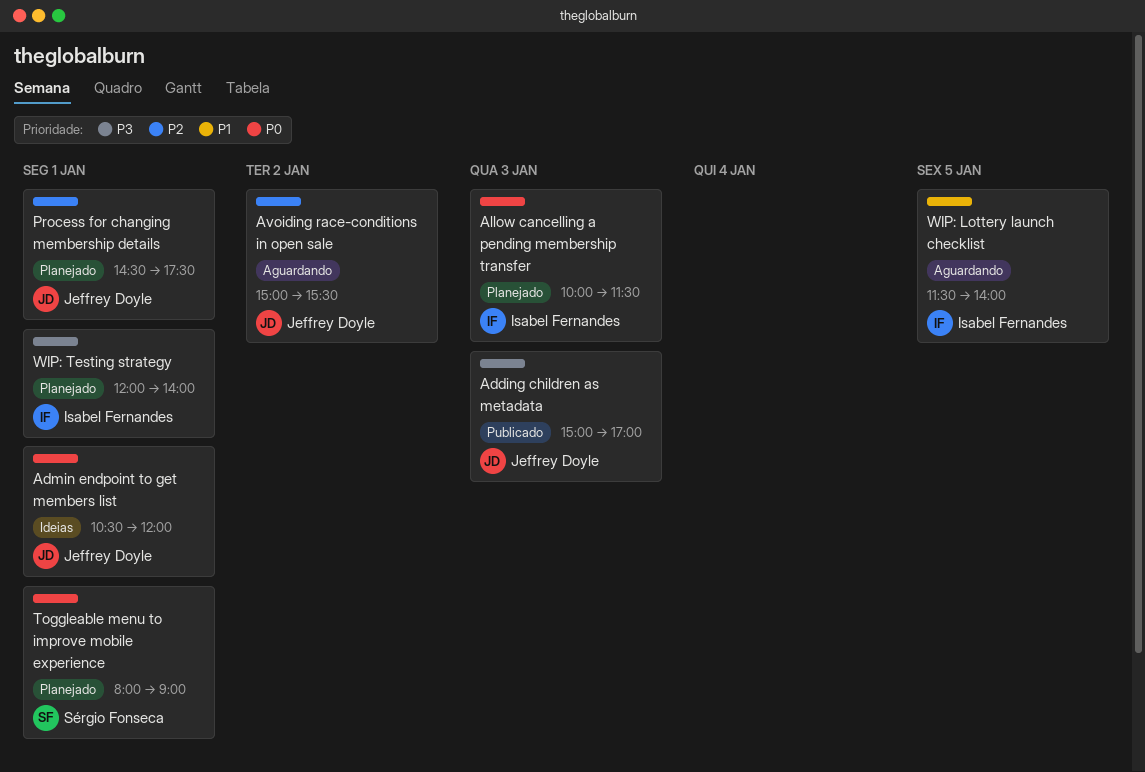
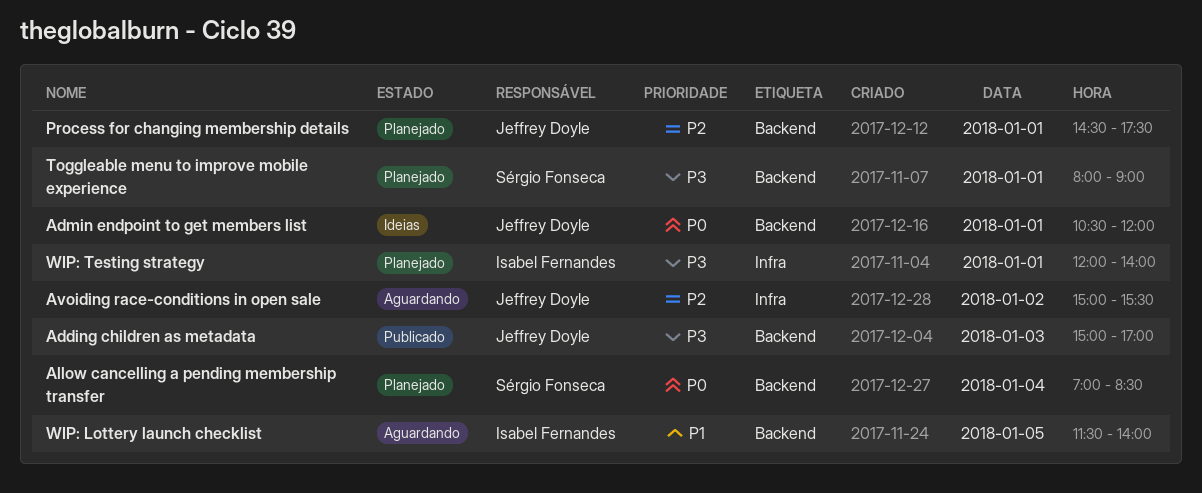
Allow cancelling a pending membership transfer, owner: Isabel Fernandes -> Sérgio Fonseca
Allow cancelling a pending membership transfer, day: Jan 3 -> Jan 4
Allow cancelling a pending membership transfer, begins: 10:00 -> 07:00
Allow cancelling a pending membership transfer, ends: 11:30 -> 08:30
Toggleable menu to improve mobile experience, priority: P0 -> P3

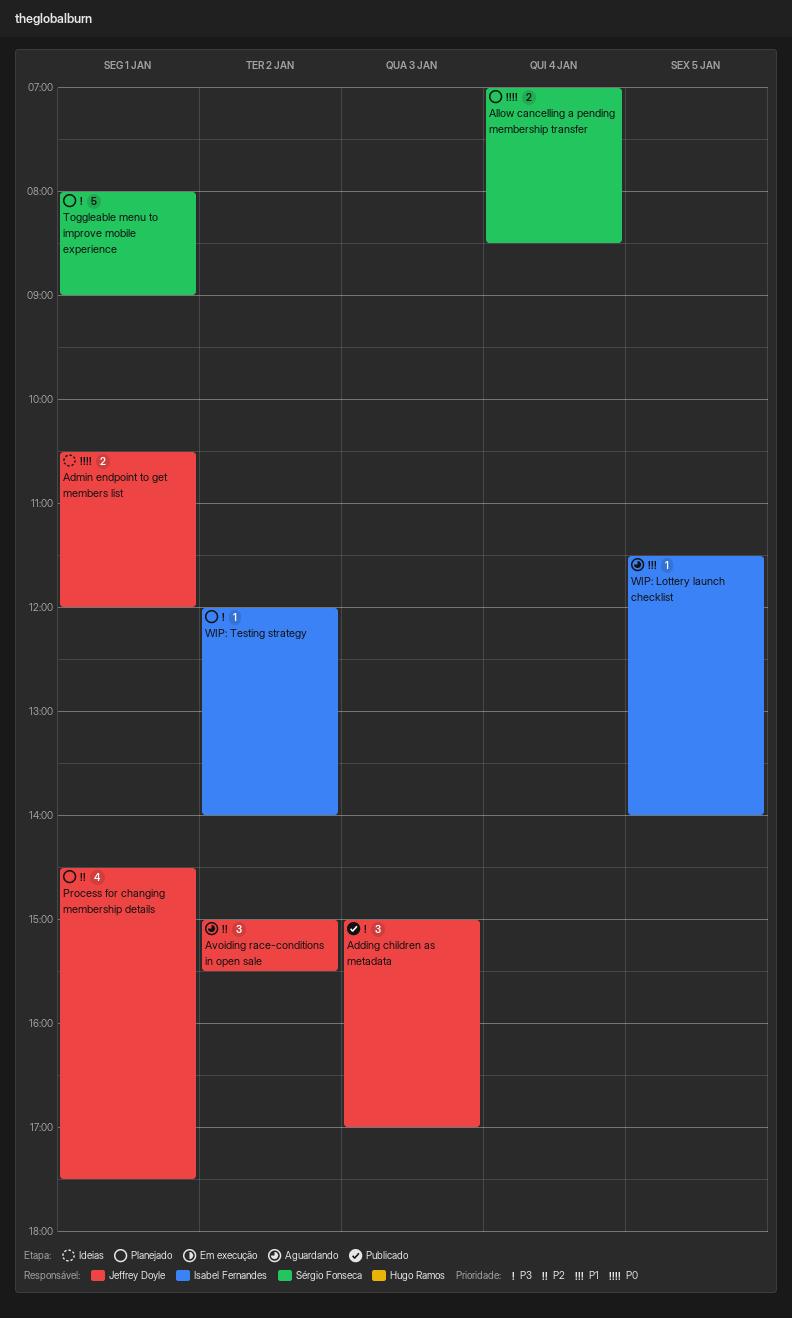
WIP: Testing strategy, day: Jan 1 -> Jan 2

